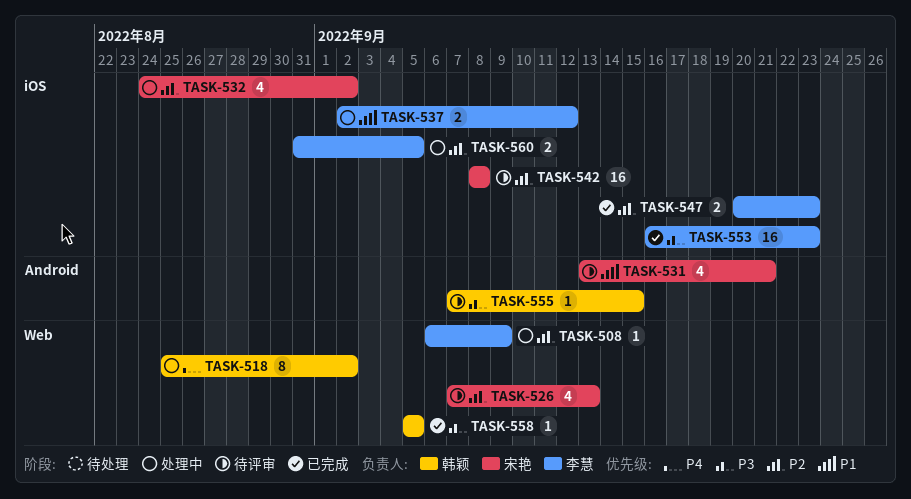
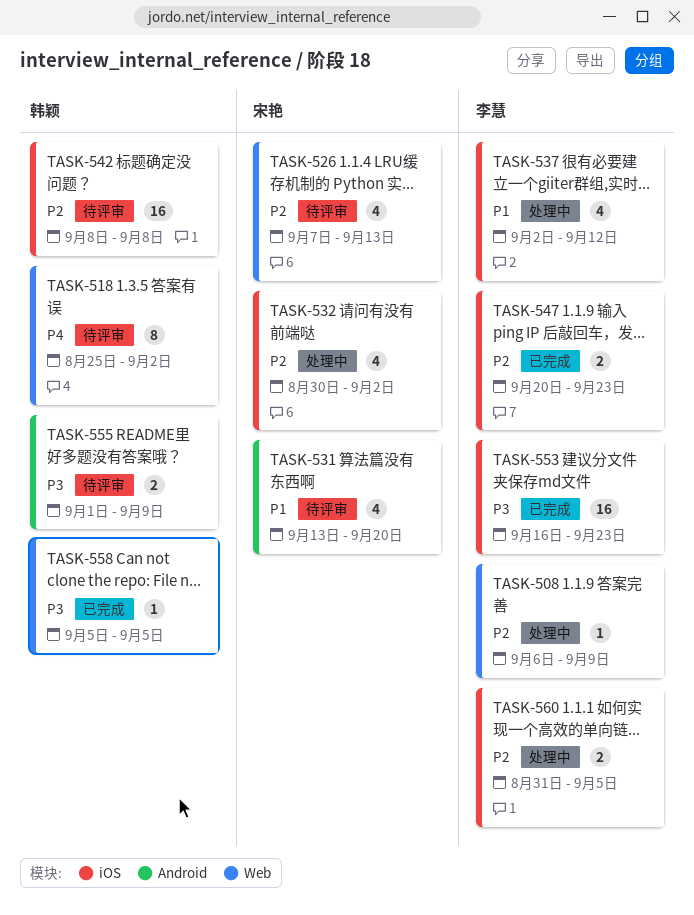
TASK-518, status: 处理中 -> 待评审
TASK-531, due: Sep 21 -> Sep 20
TASK-532, start: Aug 24 -> Aug 30
TASK-537, estimate: 2 -> 4
TASK-542, owner: 宋艳 -> 韩颖
TASK-555, estimate: 1 -> 2
TASK-555, start: Sep 7 -> Sep 1
TASK-555, due: Sep 15 -> Sep 9

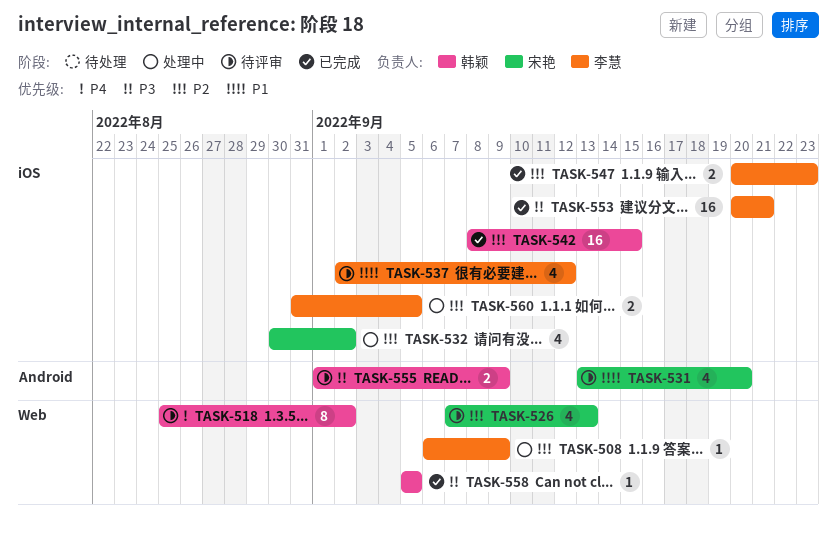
TASK-537, status: 处理中 -> 待评审
TASK-542, status: 待评审 -> 已完成
TASK-542, due: Sep 8 -> Sep 15
TASK-553, start: Sep 16 -> Sep 20
TASK-553, due: Sep 23 -> Sep 21

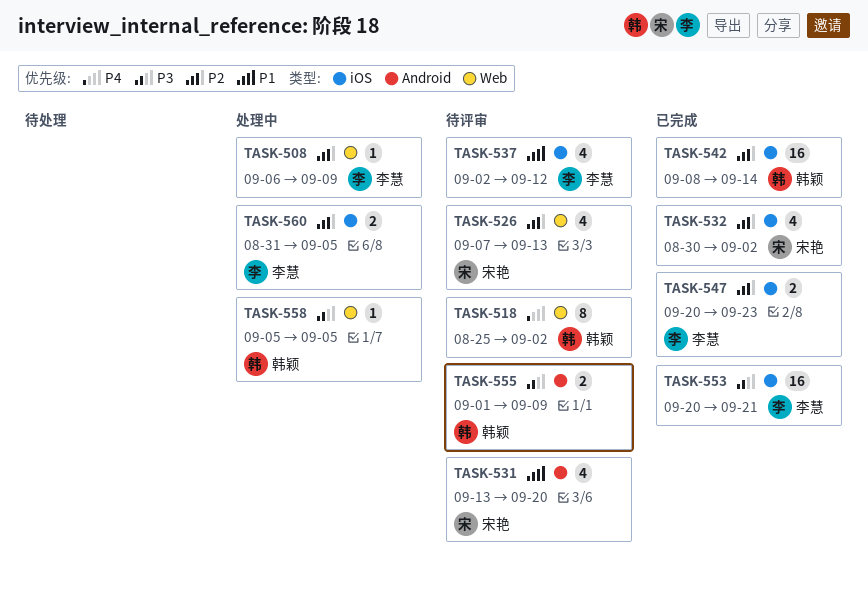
TASK-532, status: 处理中 -> 已完成
TASK-542, due: Sep 15 -> Sep 14
TASK-558, status: 已完成 -> 处理中

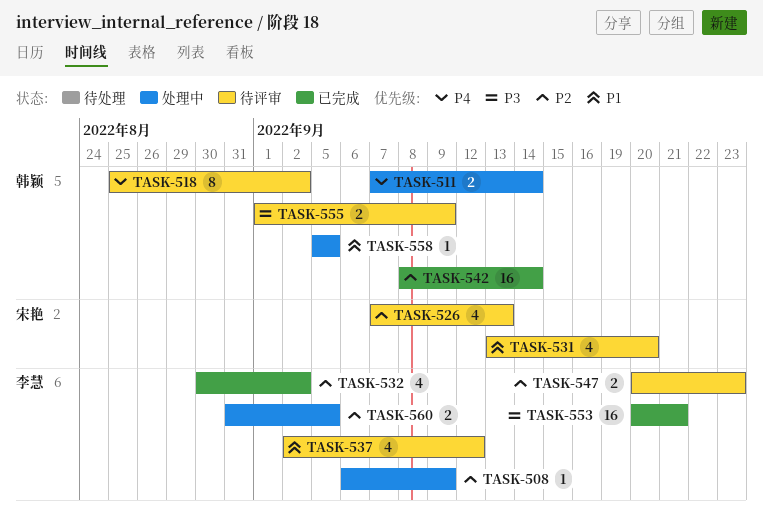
TASK-511: none -> present
TASK-532, owner: 宋艳 -> 李慧
TASK-547, status: 已完成 -> 待评审
TASK-558, priority: P3 -> P1

